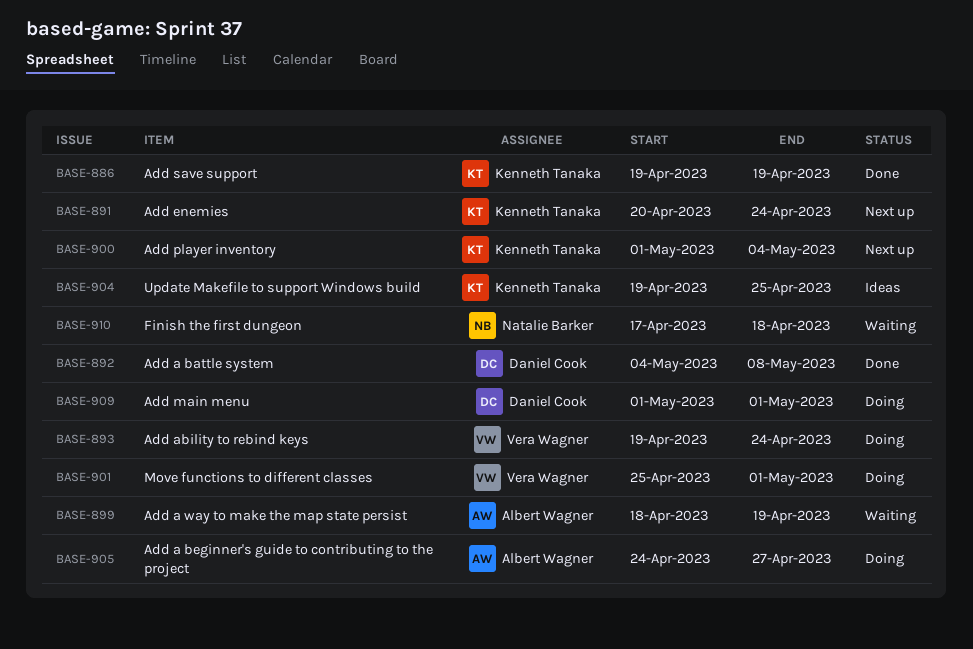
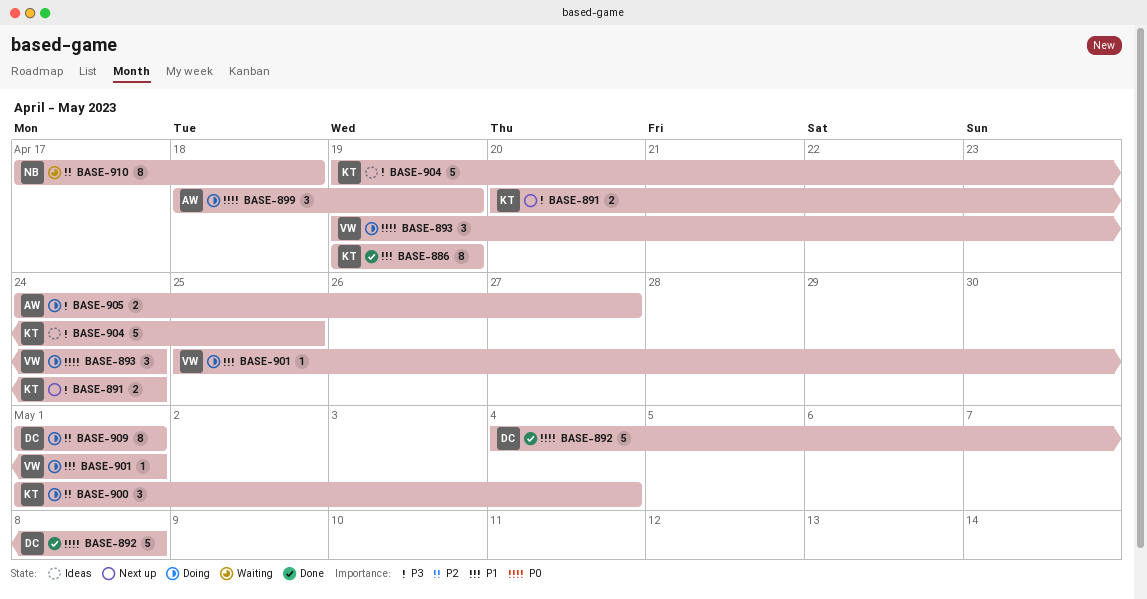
BASE-899, status: Waiting -> Doing
BASE-900, status: Next up -> Doing

